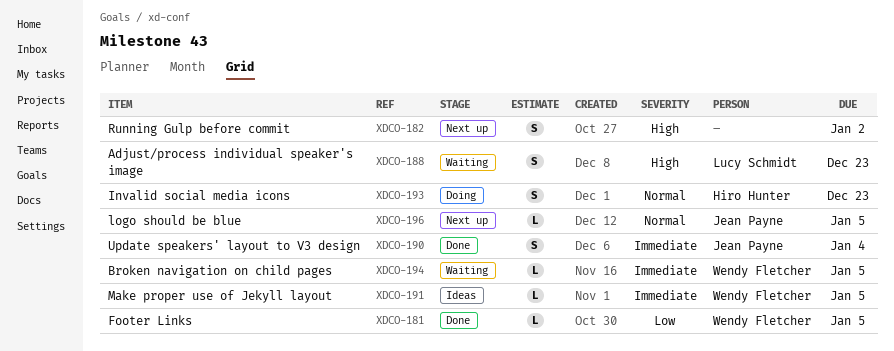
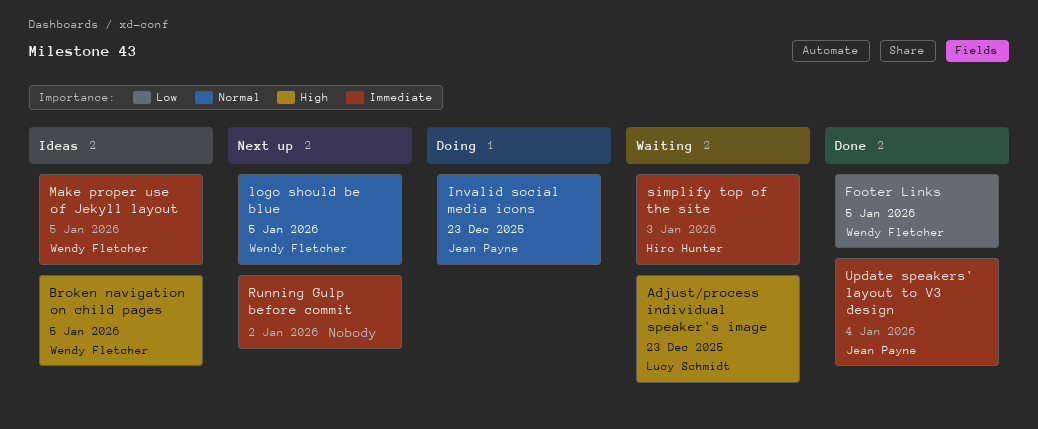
Broken navigation on child pages, status: Waiting -> Ideas
Broken navigation on child pages, priority: Immediate -> High
Invalid social media icons, owner: Hiro Hunter -> Jean Payne
logo should be blue, owner: Jean Payne -> Wendy Fletcher
Running Gulp before commit, priority: High -> Immediate
simplify top of the site: none -> present

